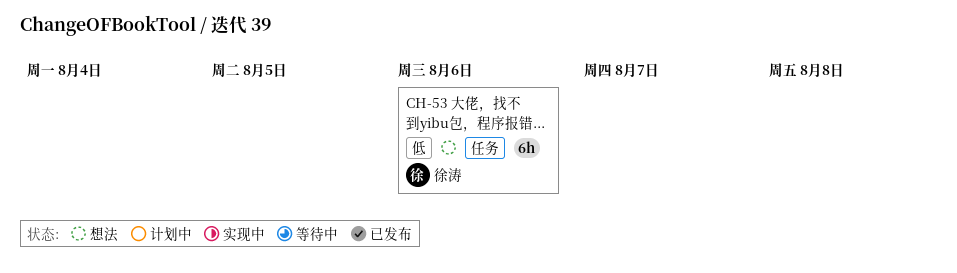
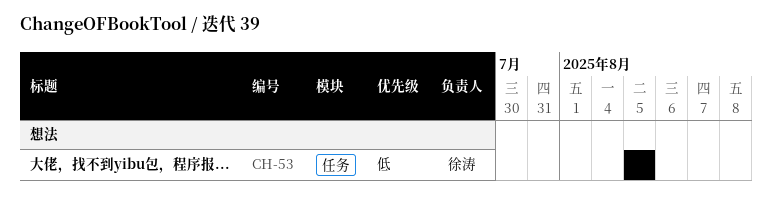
CH-53, due: Aug 6 -> Aug 5

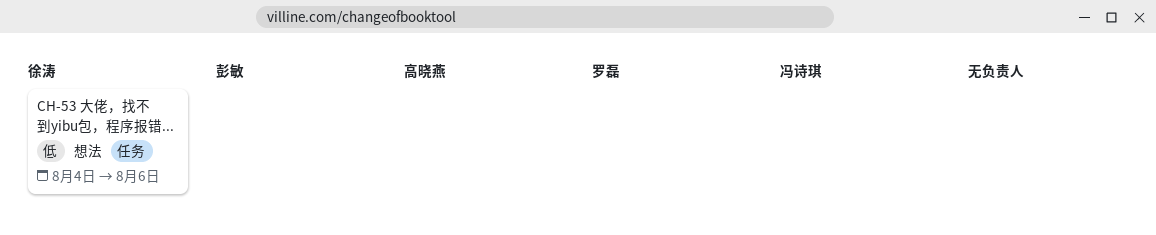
CH-53, start: Aug 5 -> Aug 4
CH-53, due: Aug 5 -> Aug 6

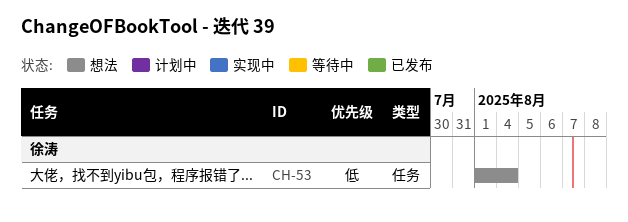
CH-53, start: Aug 4 -> Aug 1
CH-53, due: Aug 6 -> Aug 4

